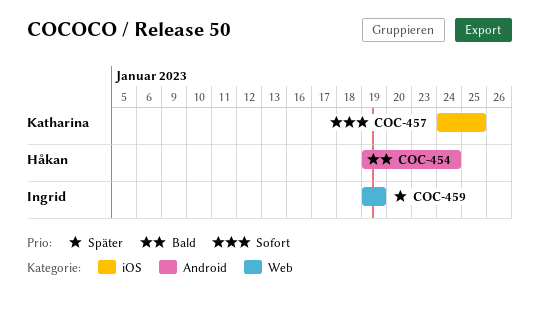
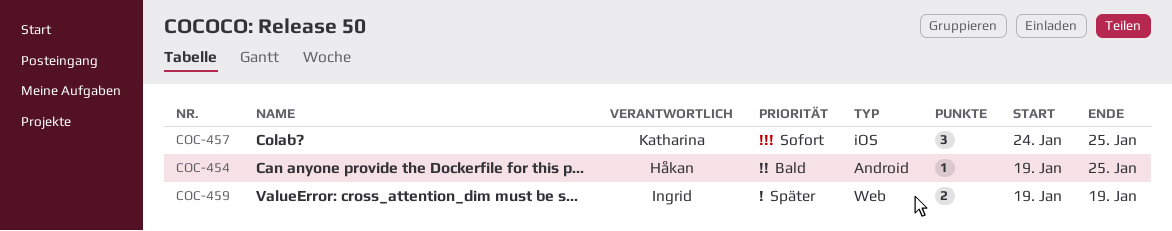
COC-454, due: Jan 24 -> Jan 25

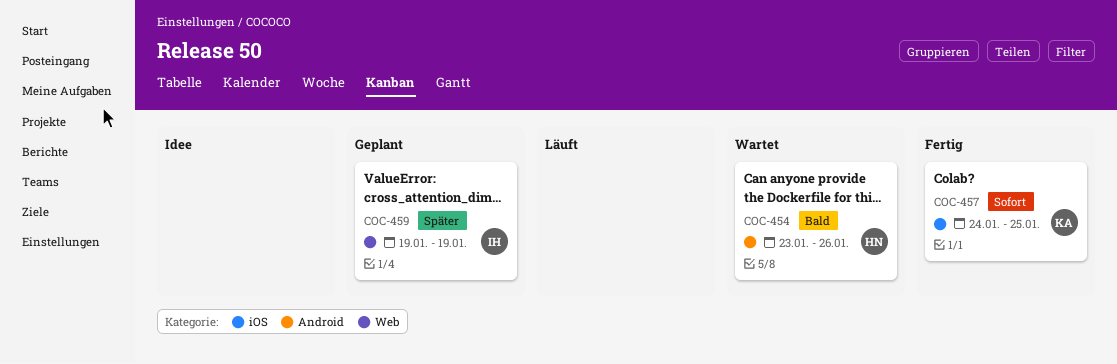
COC-454, start: Jan 19 -> Jan 23
COC-454, due: Jan 25 -> Jan 26

